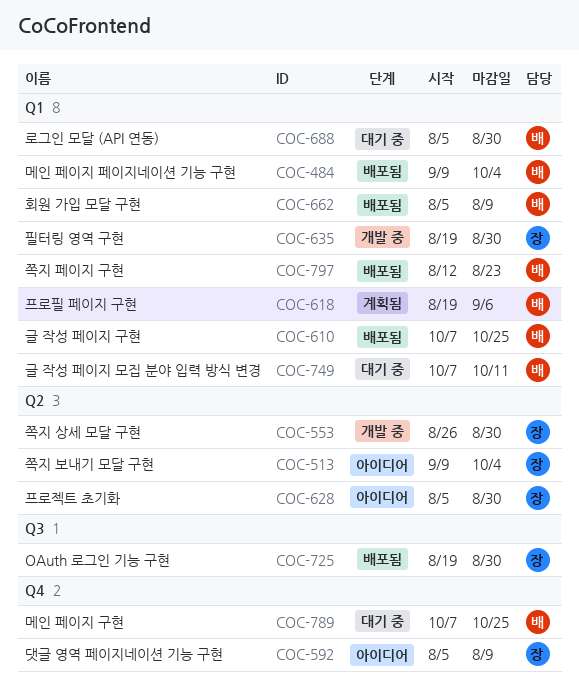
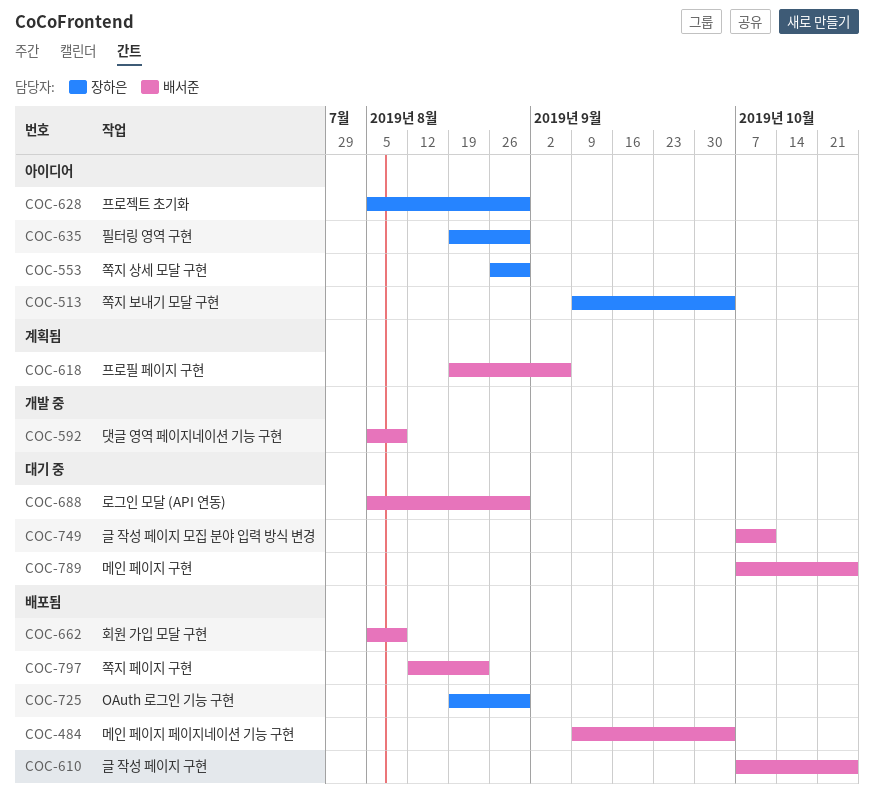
COC-553, status: 개발 중 -> 아이디어
COC-592, status: 아이디어 -> 개발 중
COC-592, owner: 장하은 -> 배서준
COC-635, status: 개발 중 -> 아이디어

